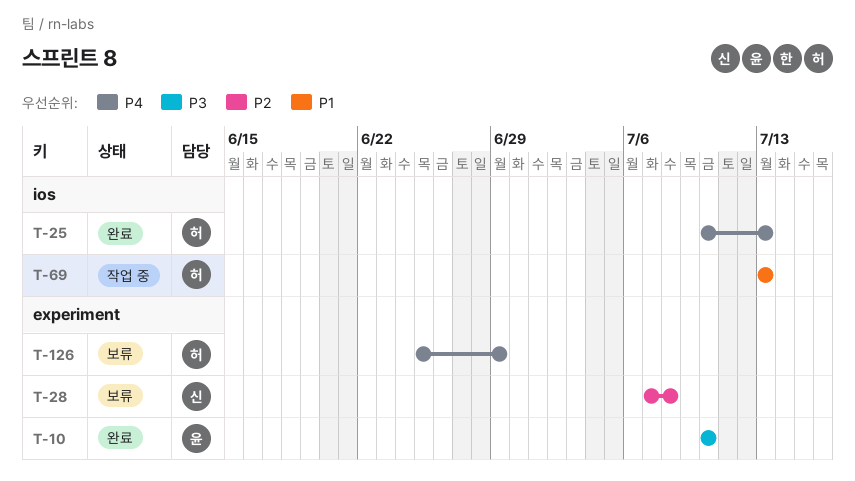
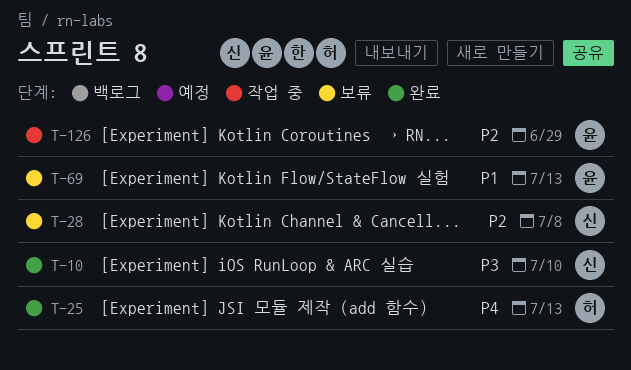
T-10, owner: 윤 -> 신
T-69, status: 작업 중 -> 보류
T-69, owner: 허 -> 윤
T-126, status: 보류 -> 작업 중
T-126, owner: 허 -> 윤
T-126, priority: P4 -> P2

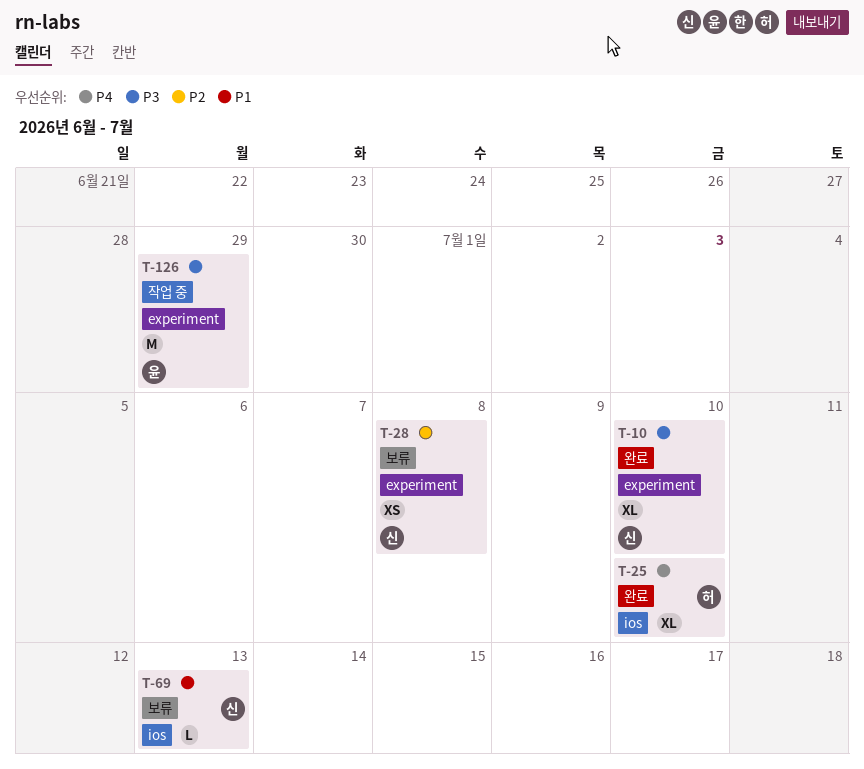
T-25, due: Jul 13 -> Jul 10
T-69, owner: 윤 -> 신
T-126, priority: P2 -> P3

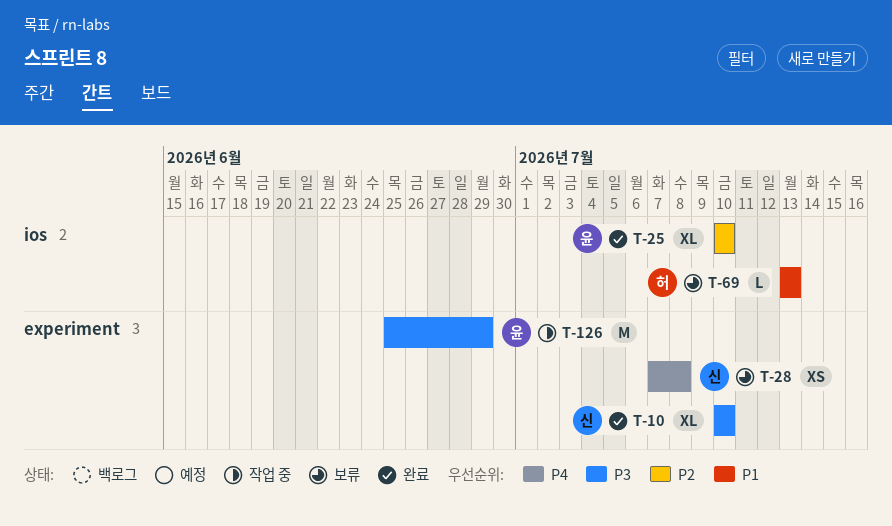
T-25, owner: 허 -> 윤
T-25, priority: P4 -> P2
T-28, priority: P2 -> P4
T-69, owner: 신 -> 허

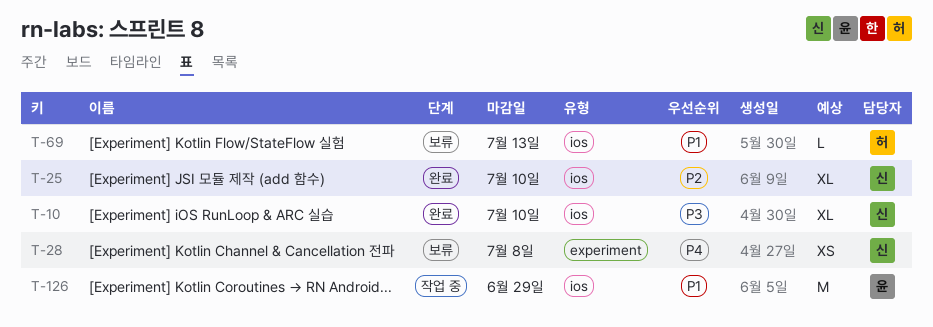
T-10, label: experiment -> ios
T-25, owner: 윤 -> 신
T-126, priority: P3 -> P1
T-126, label: experiment -> ios

